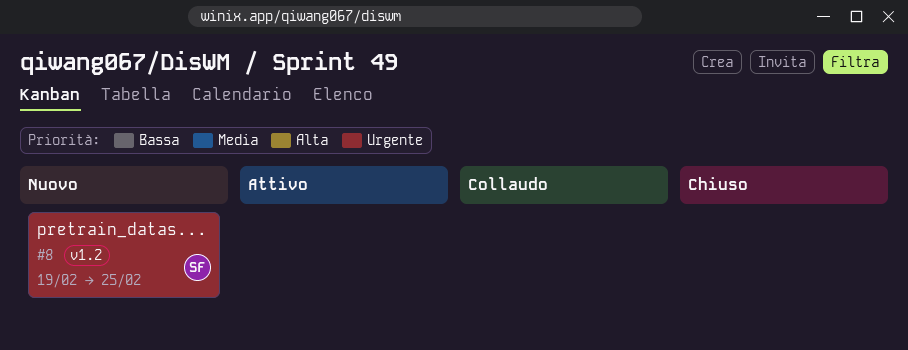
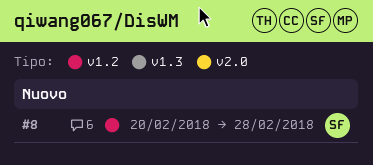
#8, start: Feb 19 -> Feb 20
#8, due: Feb 25 -> Feb 28

